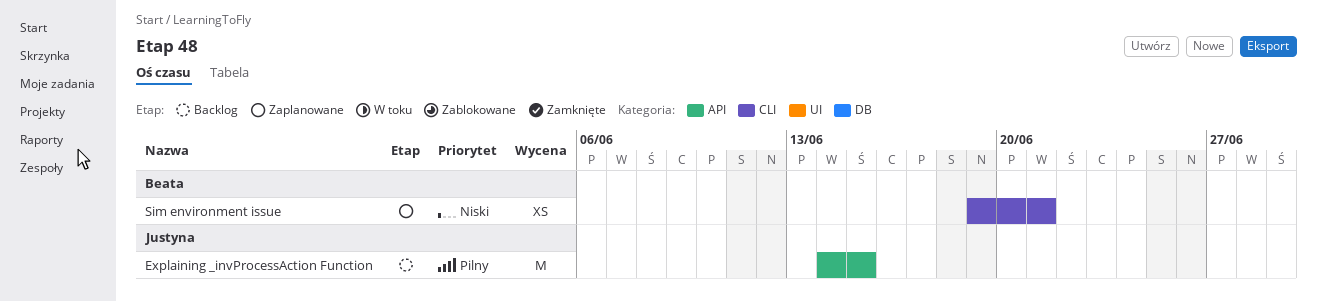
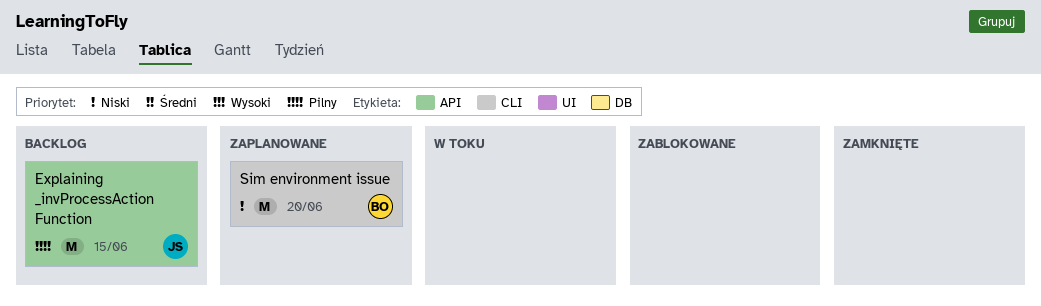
Sim environment issue, estimate: XS -> M
Sim environment issue, due: Jun 21 -> Jun 20

